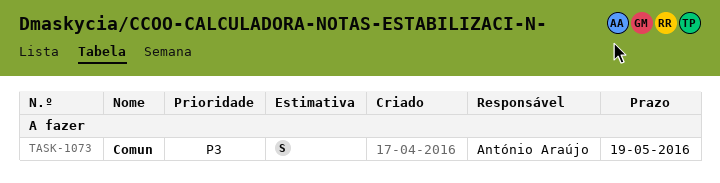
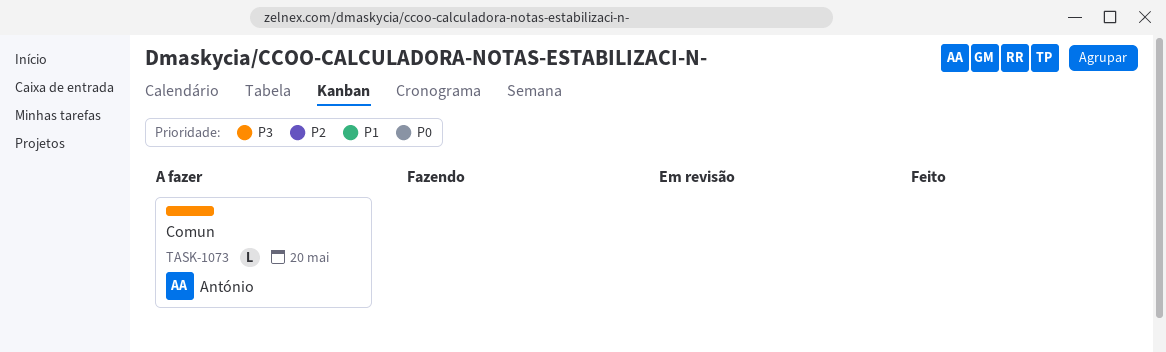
TASK-1073, estimate: S -> L
TASK-1073, due: May 19 -> May 20

